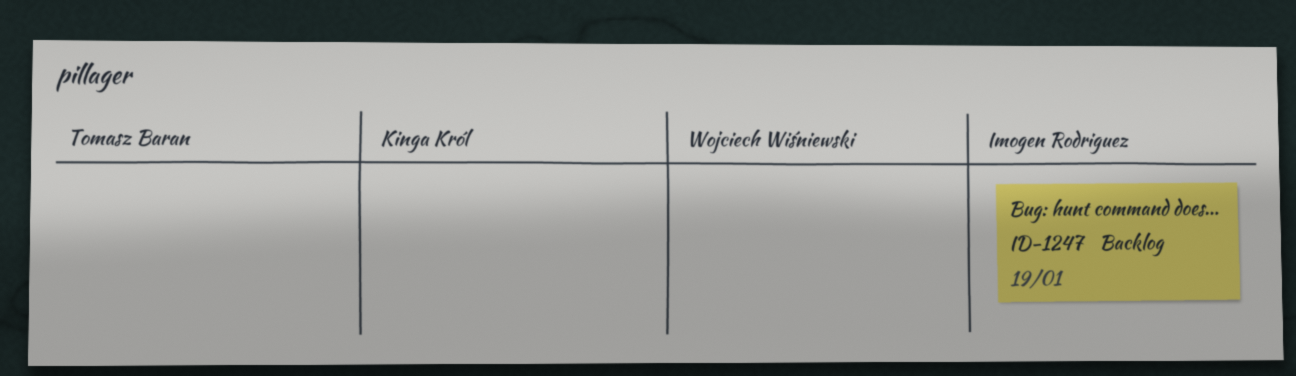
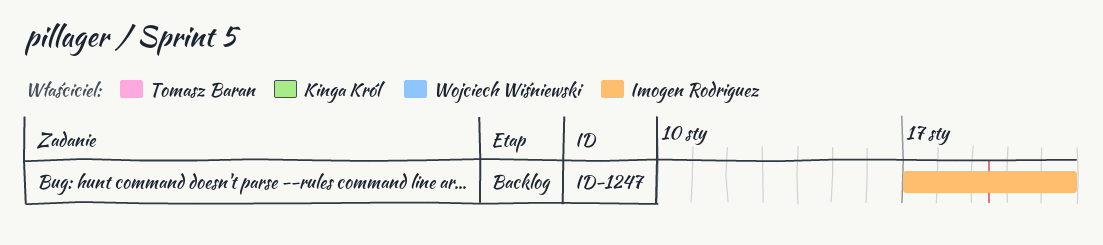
ID-1247, due: Jan 19 -> Jan 21

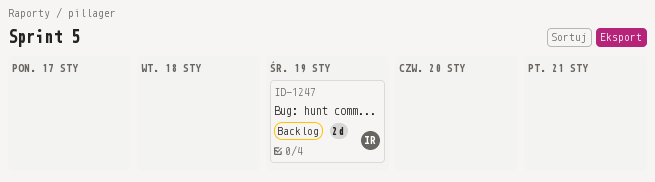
ID-1247, due: Jan 21 -> Jan 19

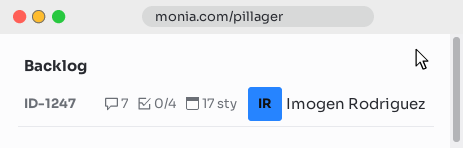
ID-1247, due: Jan 19 -> Jan 17

